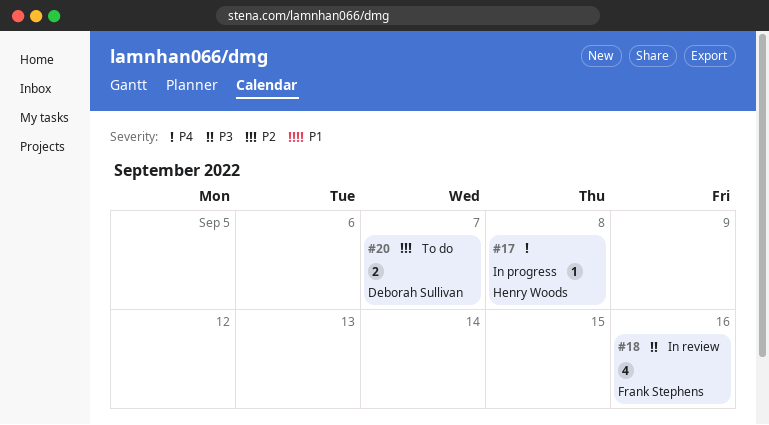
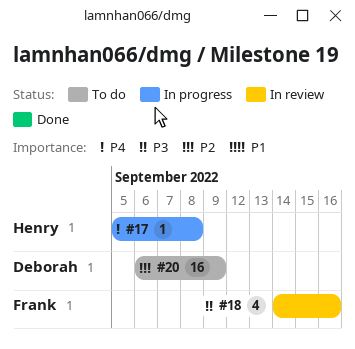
#20, estimate: 2 -> 16
#20, due: Sep 7 -> Sep 9

